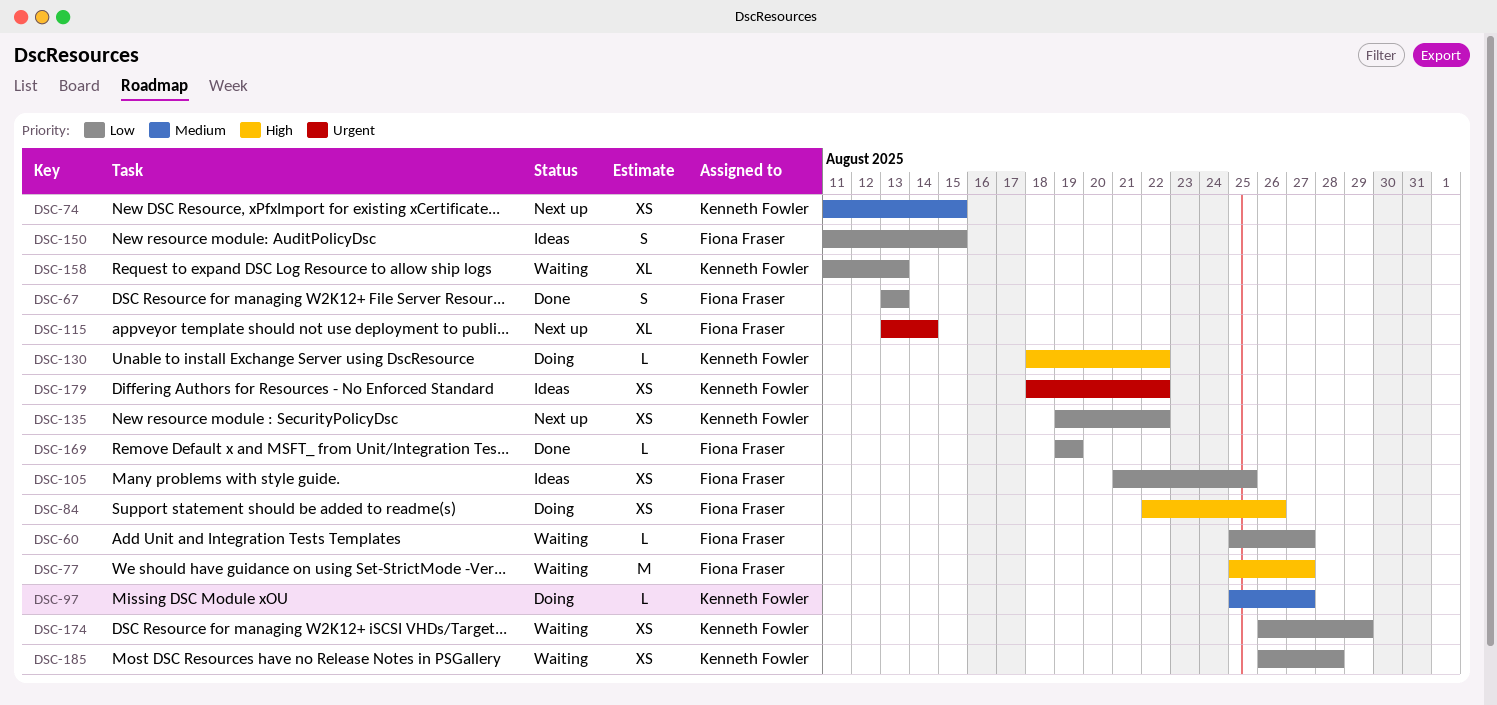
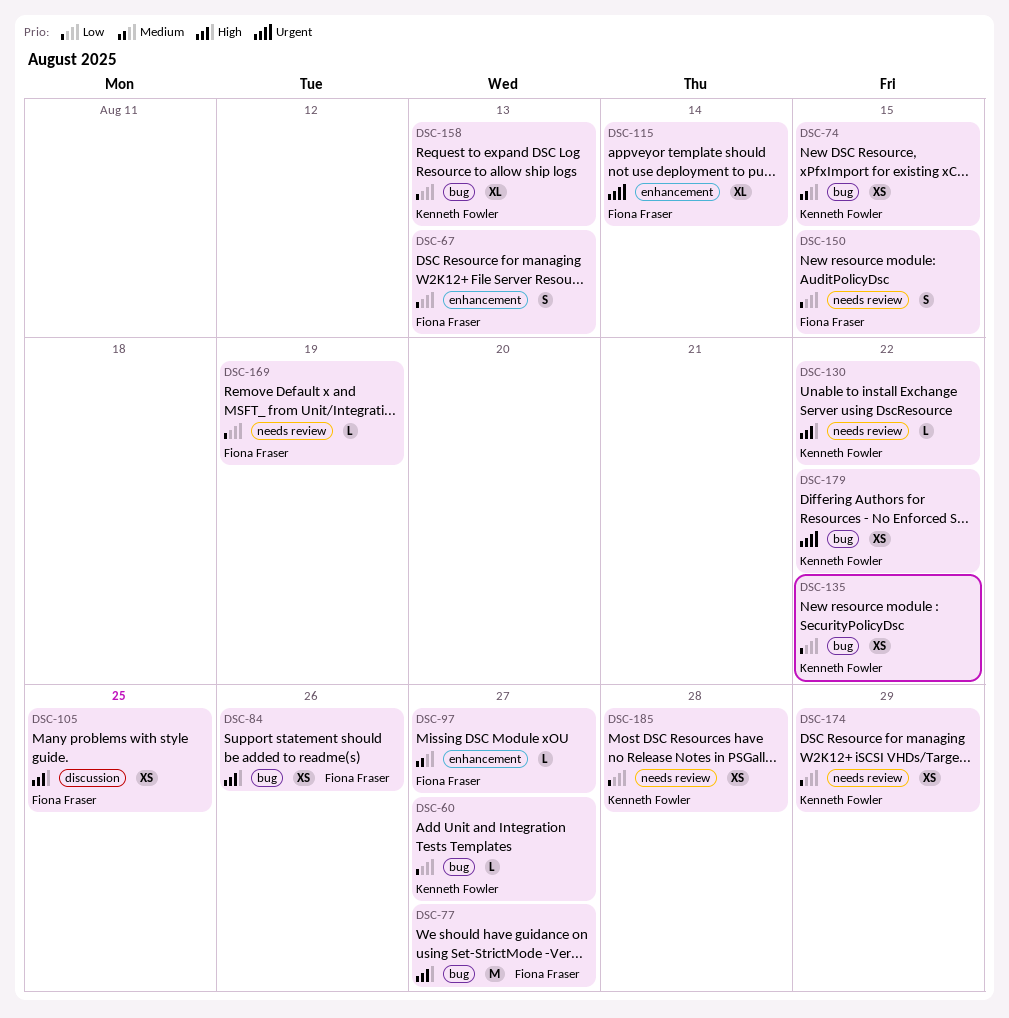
DSC-60, owner: Fiona Fraser -> Kenneth Fowler
DSC-97, owner: Kenneth Fowler -> Fiona Fraser
DSC-105, priority: Low -> High

